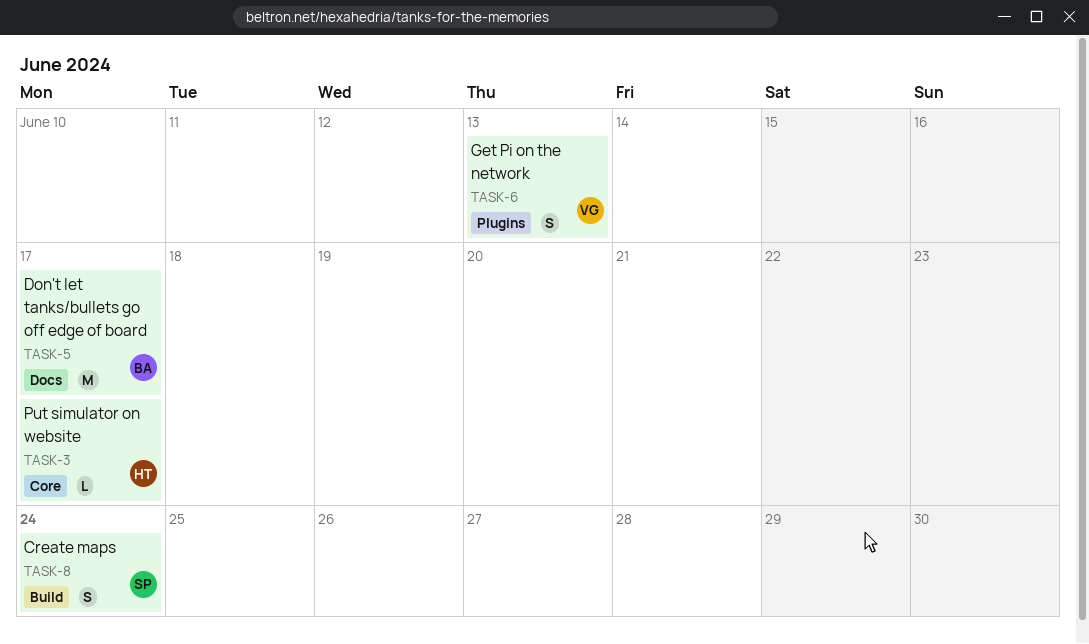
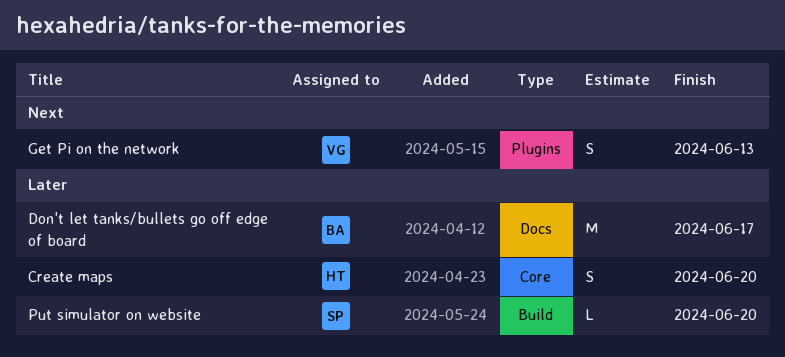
Create maps, owner: SP -> HT
Create maps, label: Build -> Core
Create maps, due: Jun 24 -> Jun 20
Put simulator on website, owner: HT -> SP
Put simulator on website, label: Core -> Build
Put simulator on website, due: Jun 17 -> Jun 20

